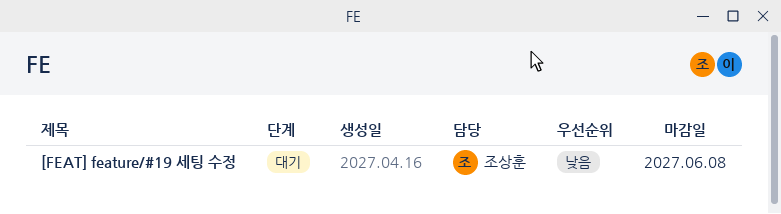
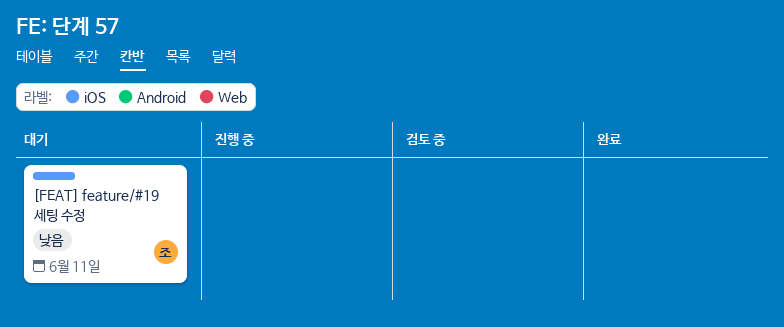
[FEAT] feature/#19 세팅 수정, due: Jun 8 -> Jun 11

